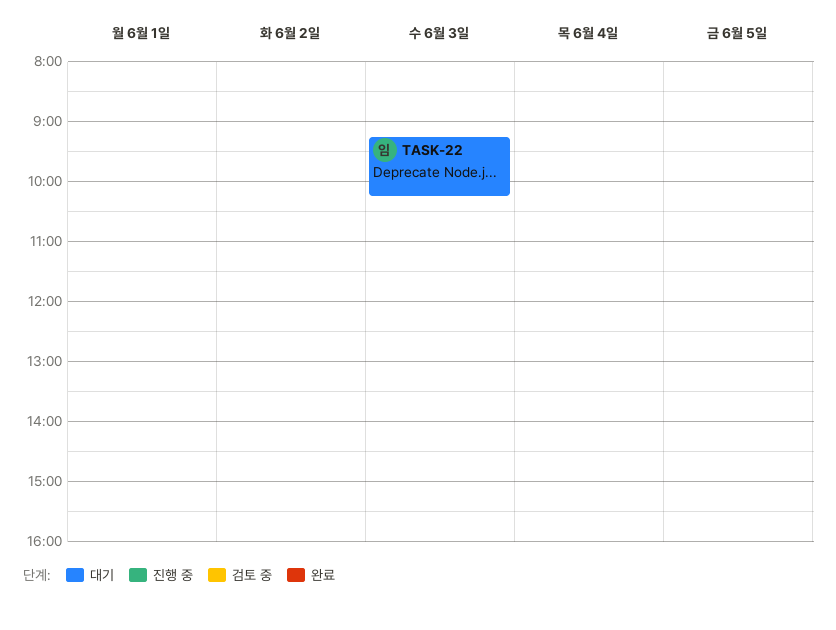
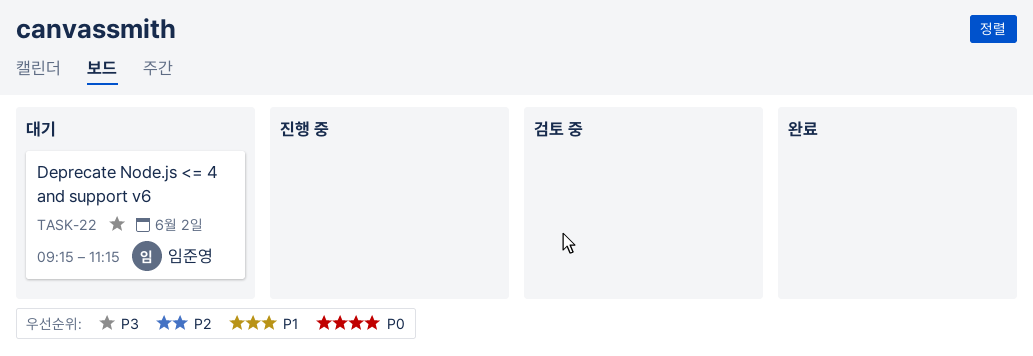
TASK-22, day: Jun 3 -> Jun 2
TASK-22, ends: 10:15 -> 11:15

